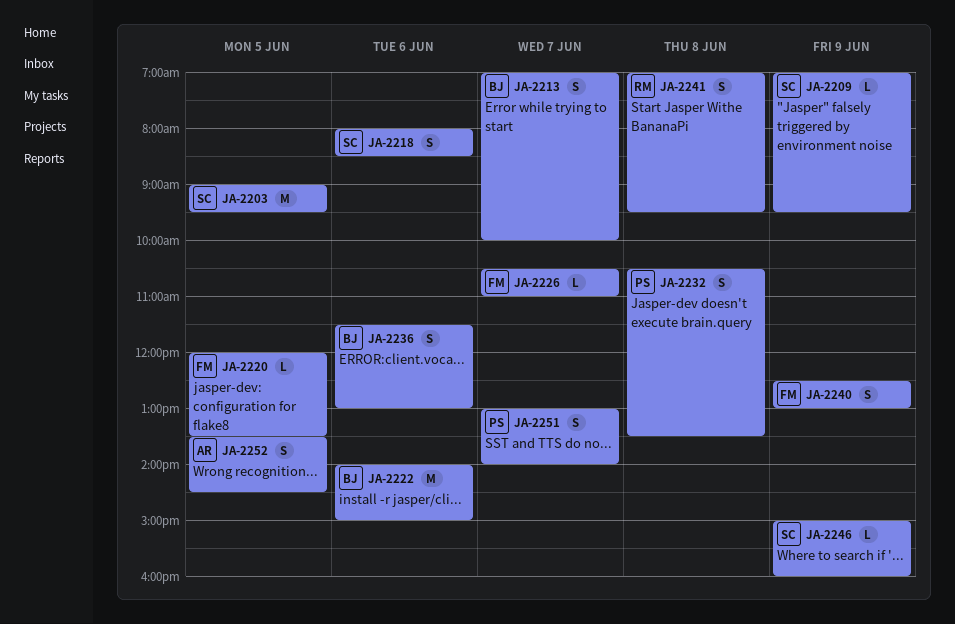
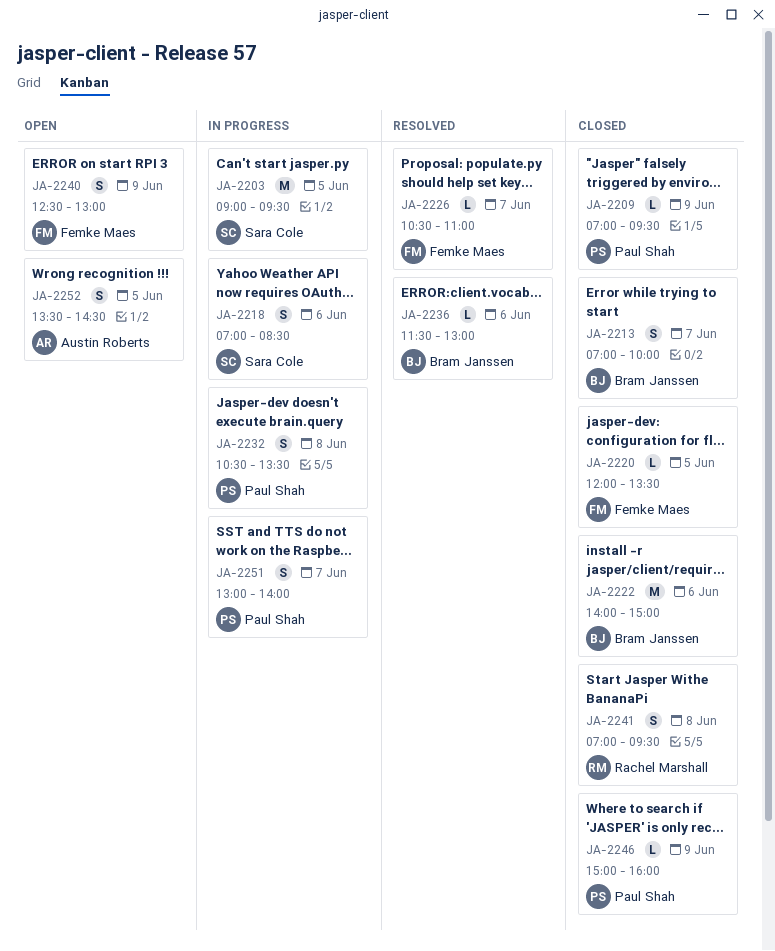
JA-2209, owner: Sara Cole -> Paul Shah
JA-2218, begins: 08:00 -> 07:00
JA-2236, estimate: S -> L
JA-2246, owner: Sara Cole -> Paul Shah

